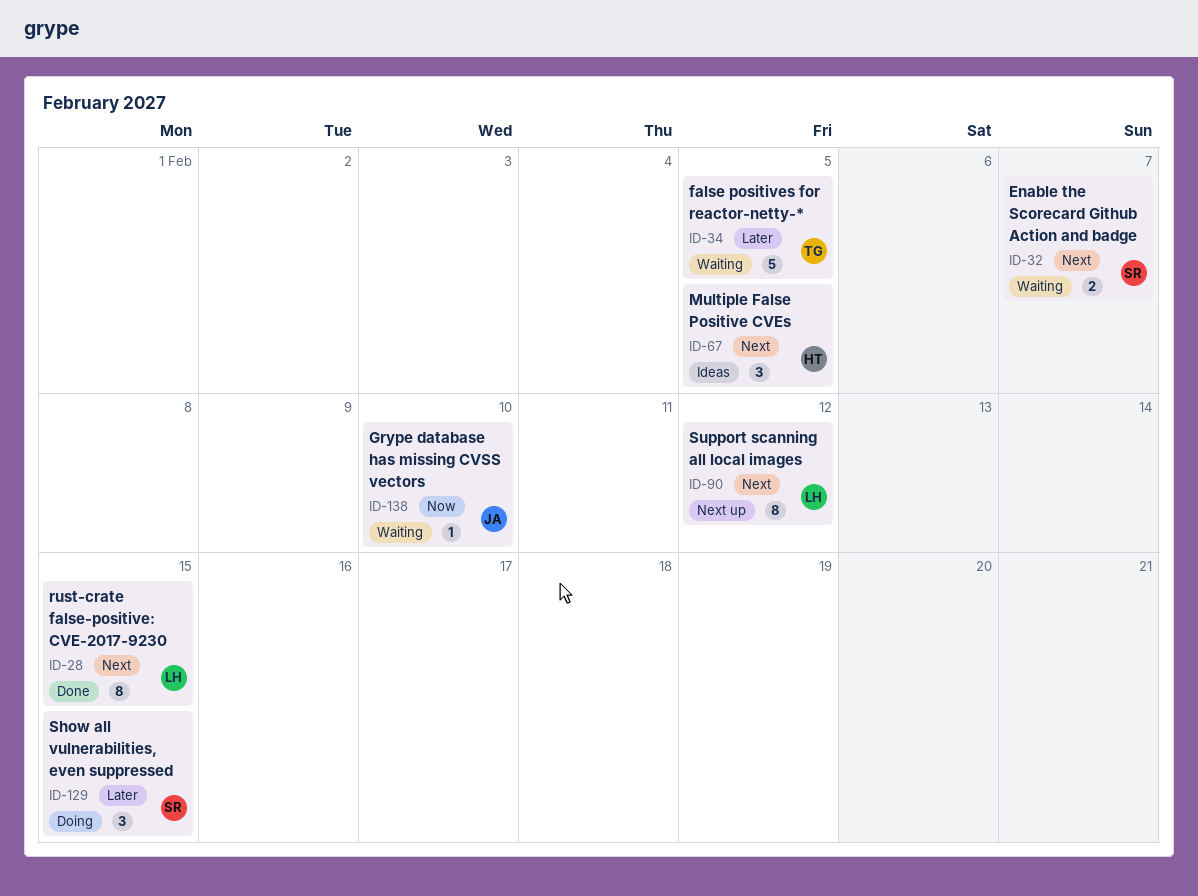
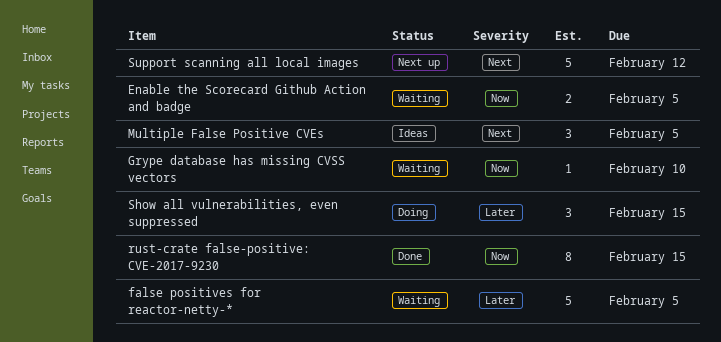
Enable the Scorecard Github Action and badge, priority: Next -> Now
Enable the Scorecard Github Action and badge, due: Feb 7 -> Feb 5
rust-crate false-positive: CVE-2017-9230, priority: Next -> Now
Support scanning all local images, estimate: 8 -> 5

